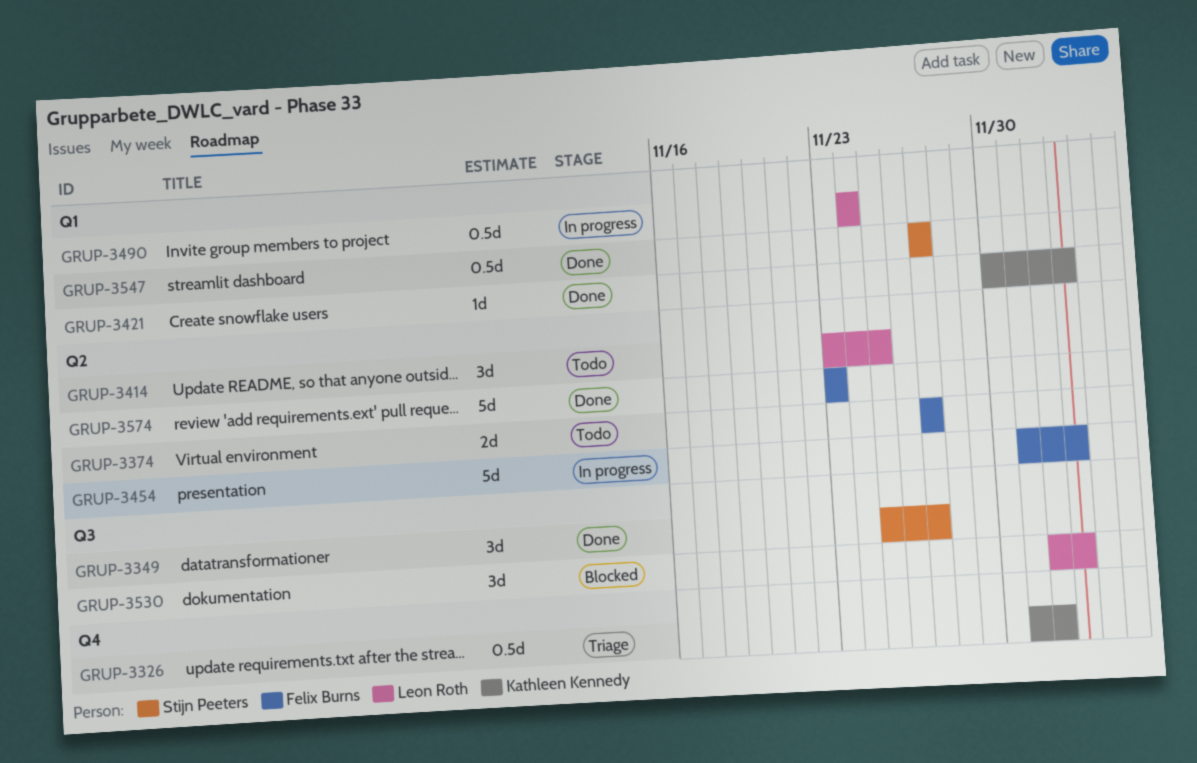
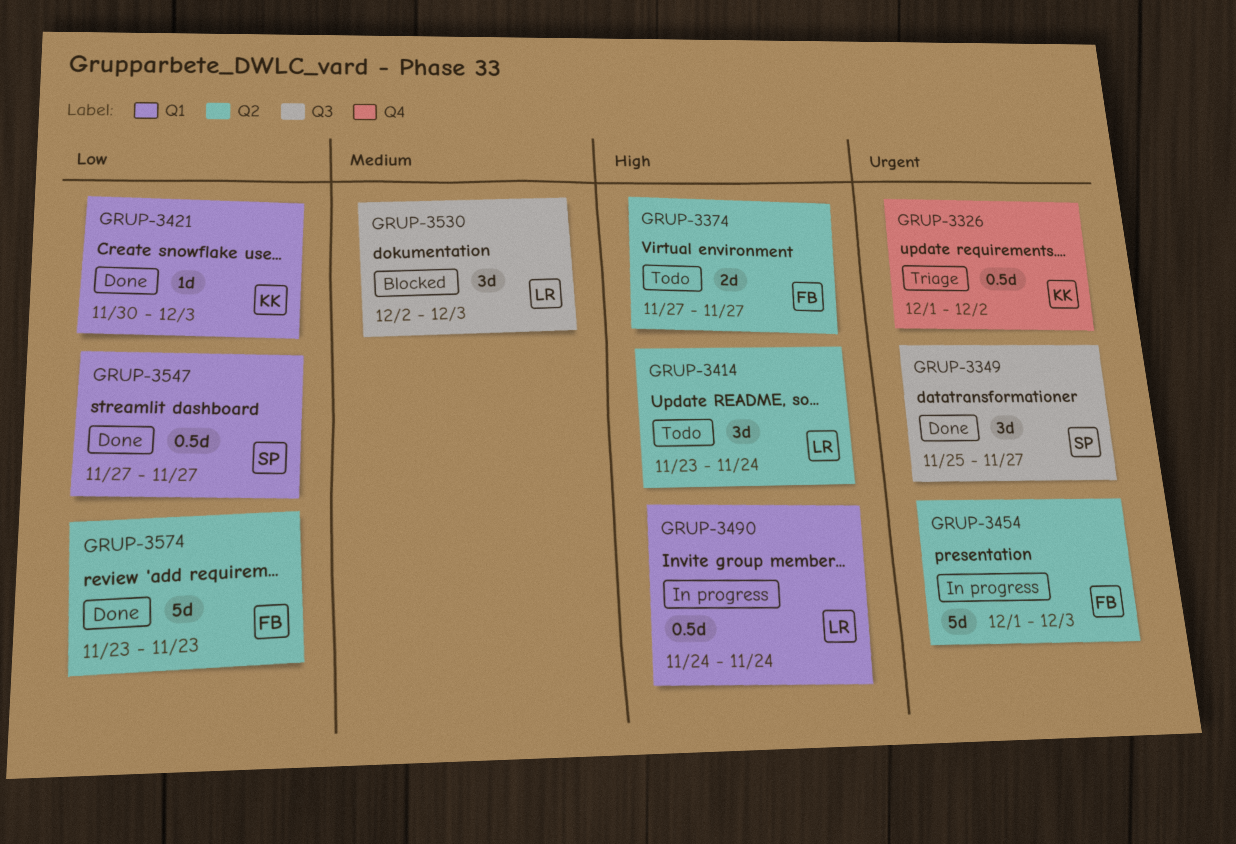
GRUP-3414, due: Nov 25 -> Nov 24

